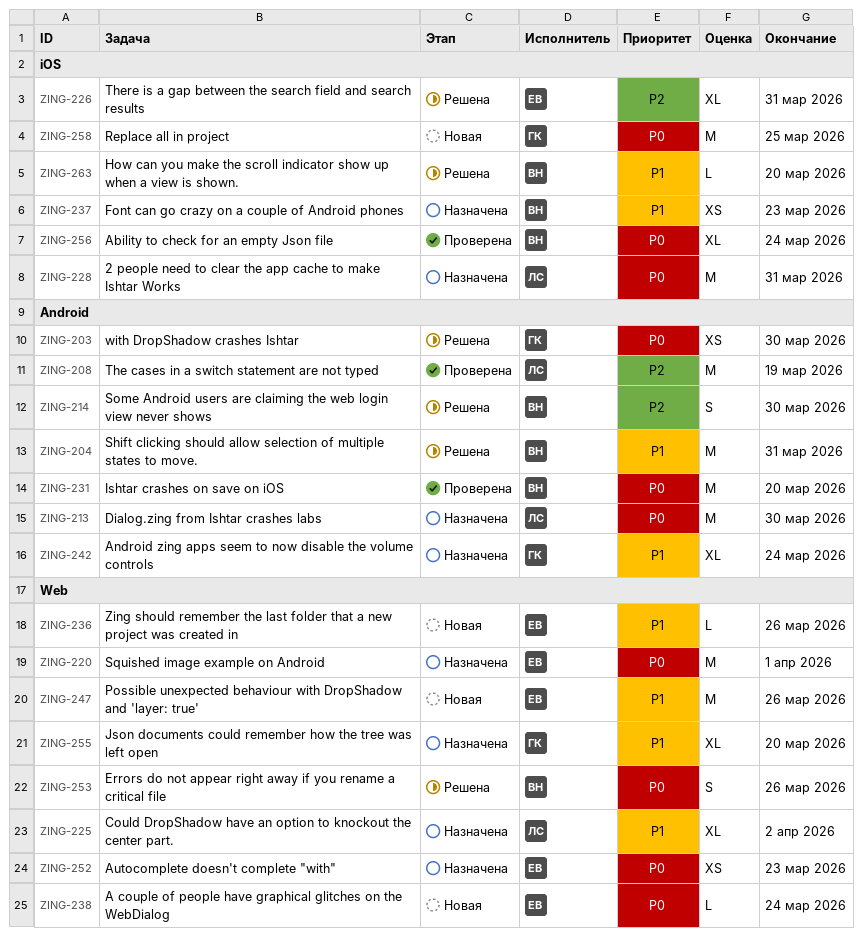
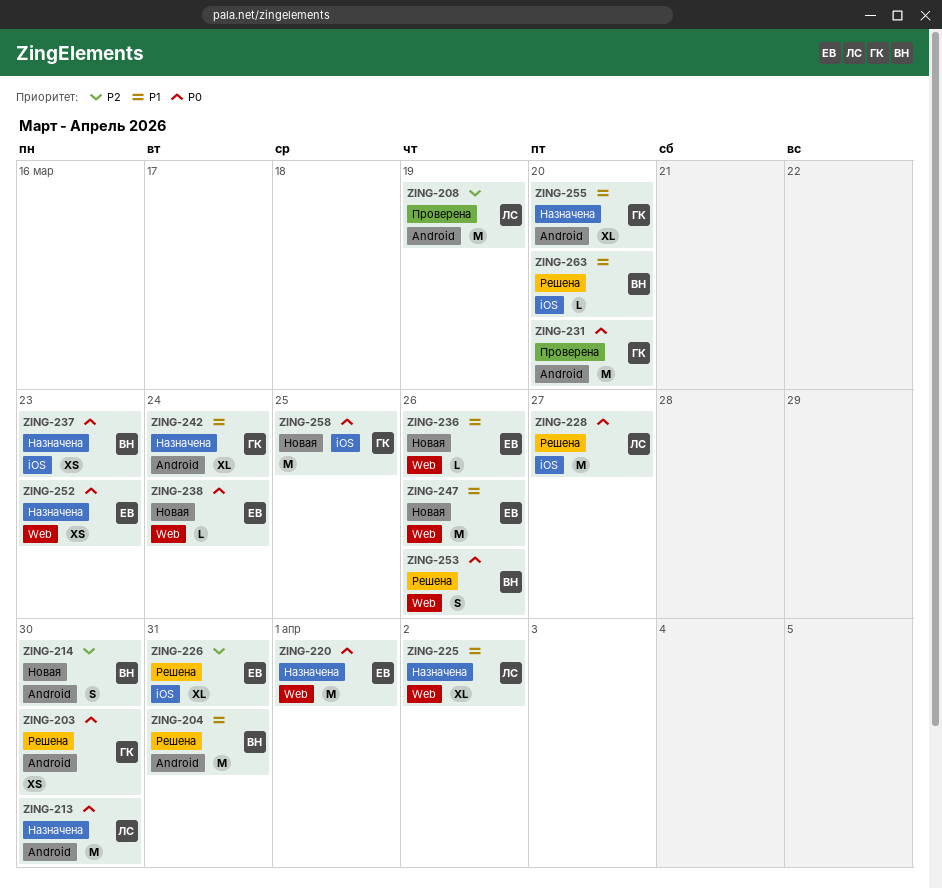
ZING-214, status: Решена -> Новая
ZING-228, status: Назначена -> Решена
ZING-228, due: Mar 31 -> Mar 27
ZING-231, owner: ВН -> ГК
ZING-237, priority: P1 -> P0
ZING-255, label: Web -> Android
ZING-256: present -> none

